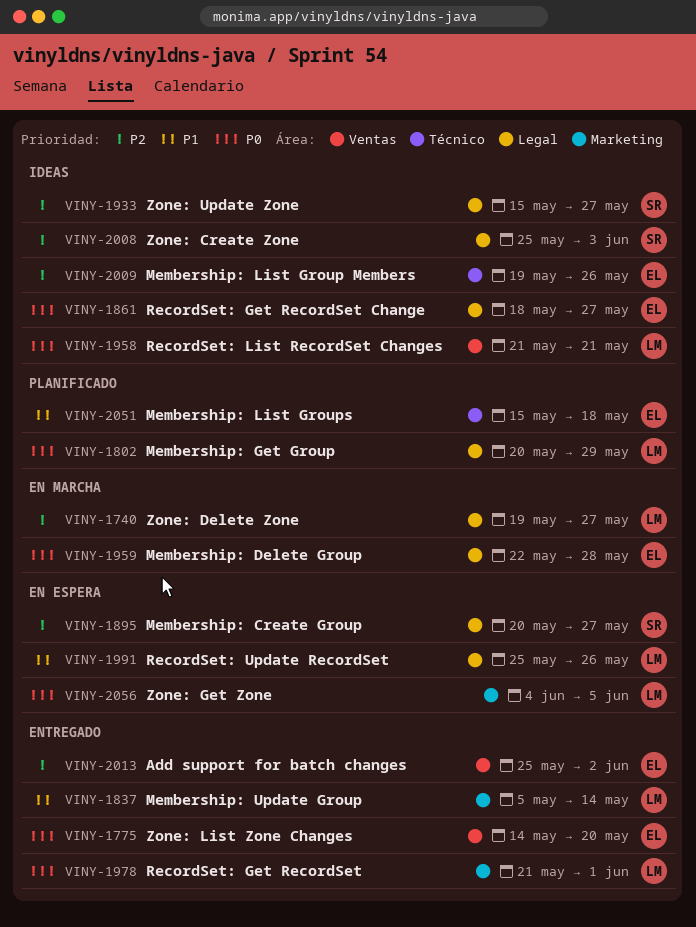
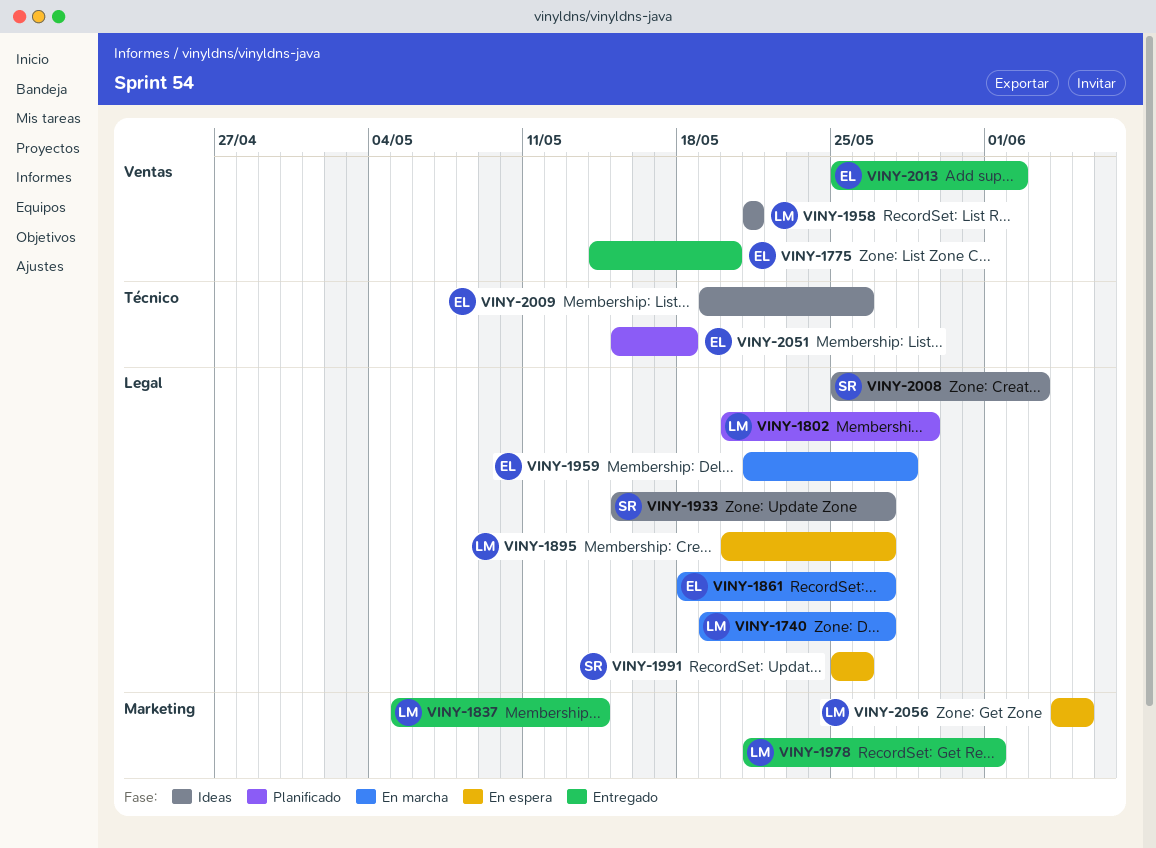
VINY-1861, status: Ideas -> En marcha
VINY-1895, owner: SR -> LM
VINY-1959, start: May 22 -> May 21
VINY-1991, owner: LM -> SR

